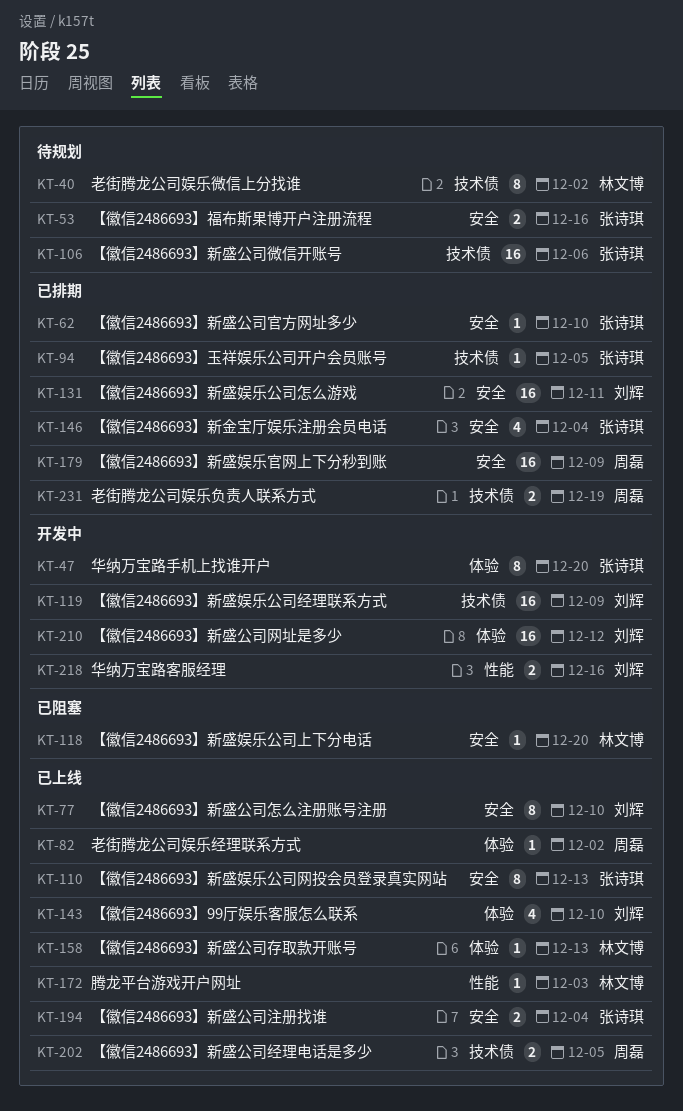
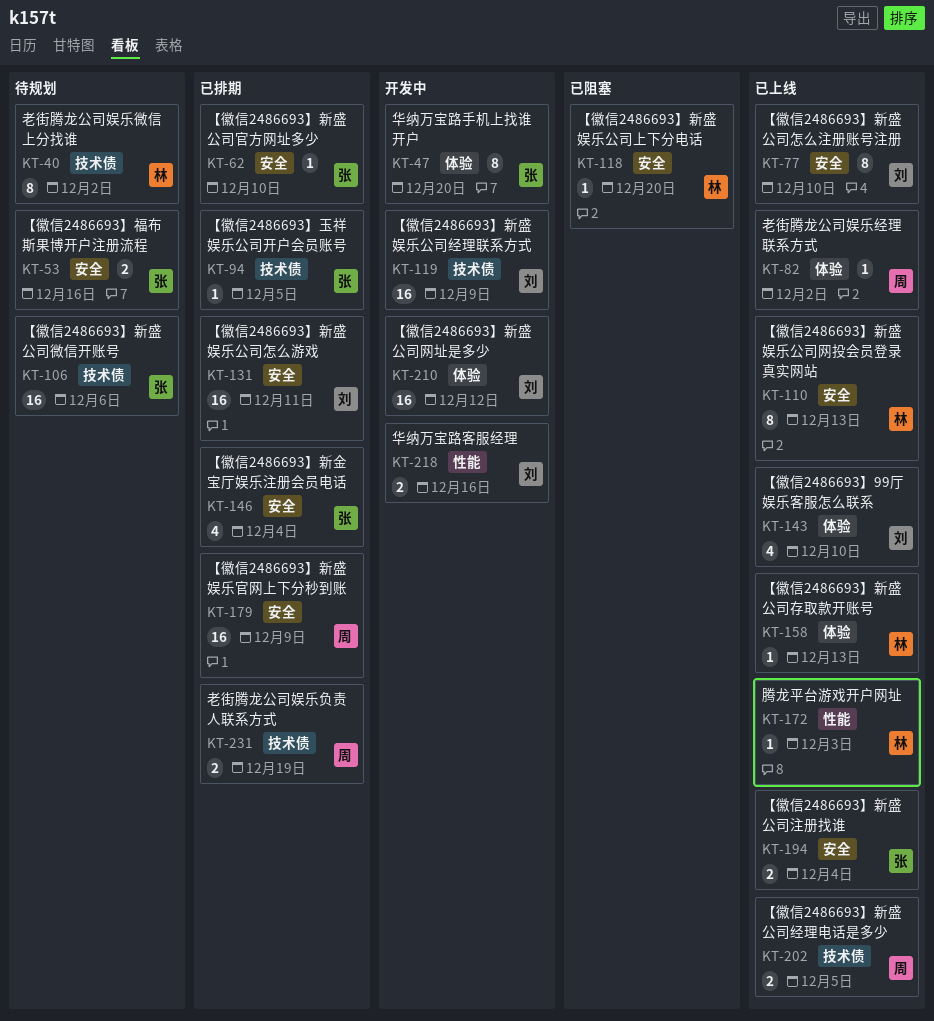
KT-110, owner: 张诗琪 -> 林文博

